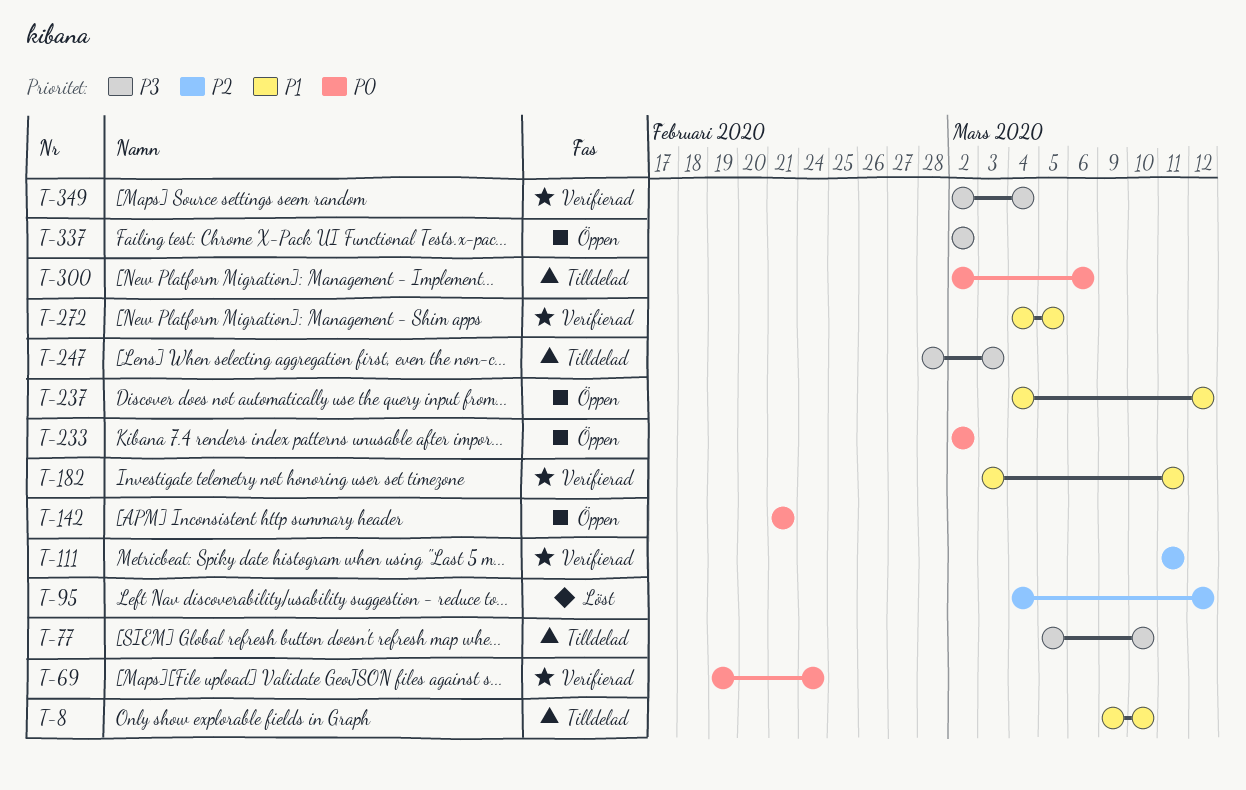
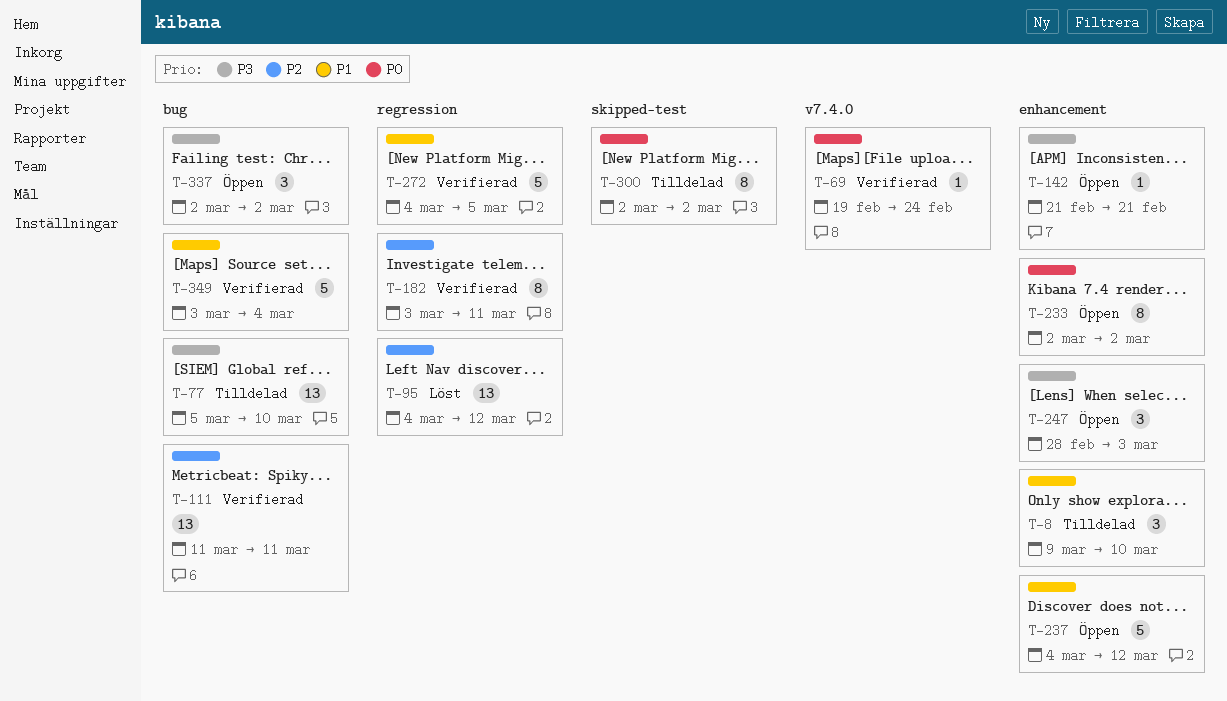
T-142, priority: P0 -> P3
T-182, priority: P1 -> P2
T-247, status: Tilldelad -> Öppen
T-300, due: Mar 6 -> Mar 2
T-349, priority: P3 -> P1
T-349, start: Mar 2 -> Mar 3

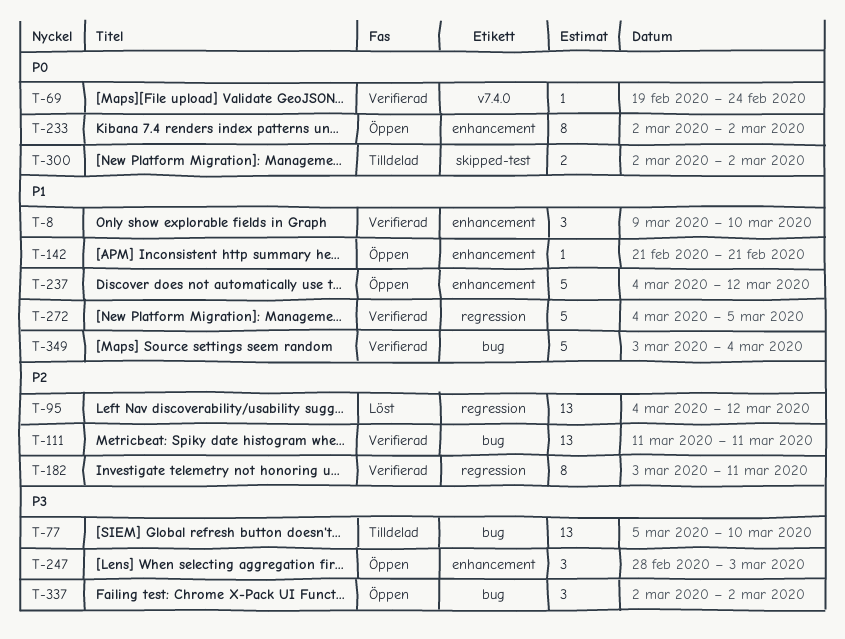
T-8, status: Tilldelad -> Verifierad
T-142, priority: P3 -> P1
T-300, estimate: 8 -> 2

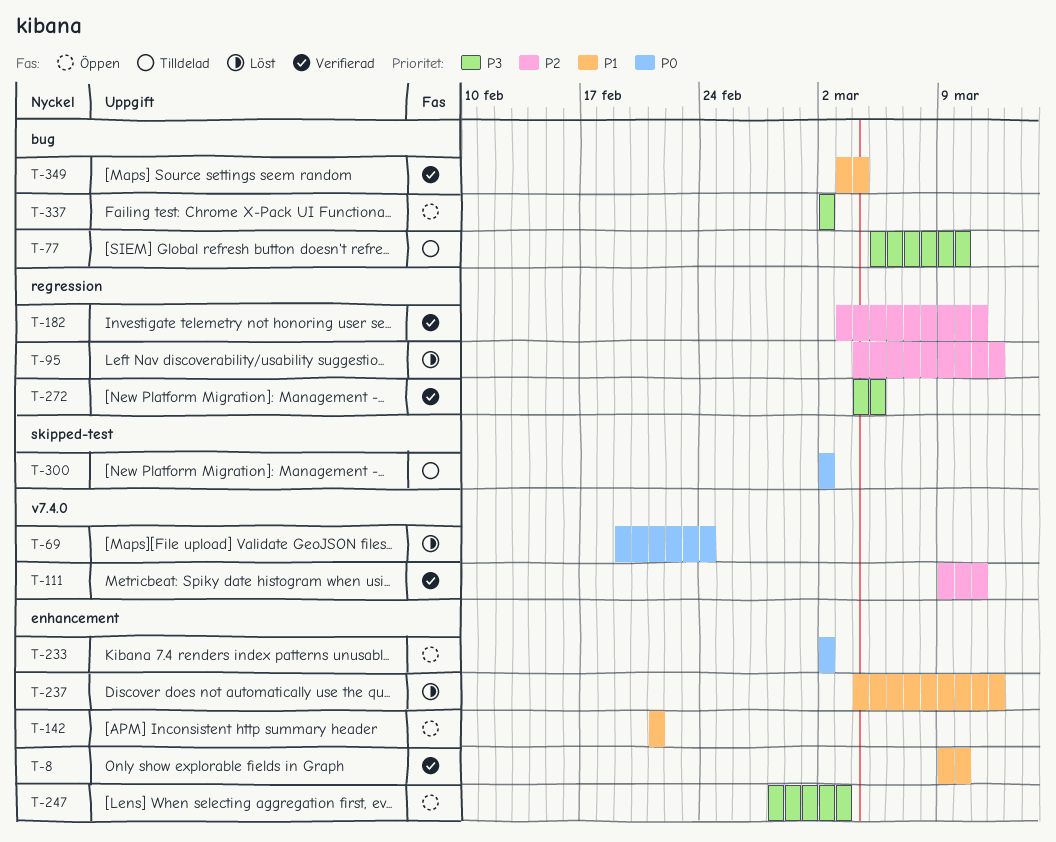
T-69, status: Verifierad -> Löst
T-111, label: bug -> v7.4.0
T-111, start: Mar 11 -> Mar 9
T-237, status: Öppen -> Löst
T-272, priority: P1 -> P3

